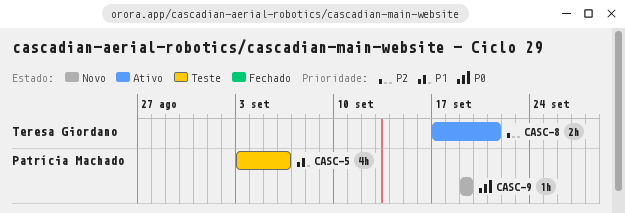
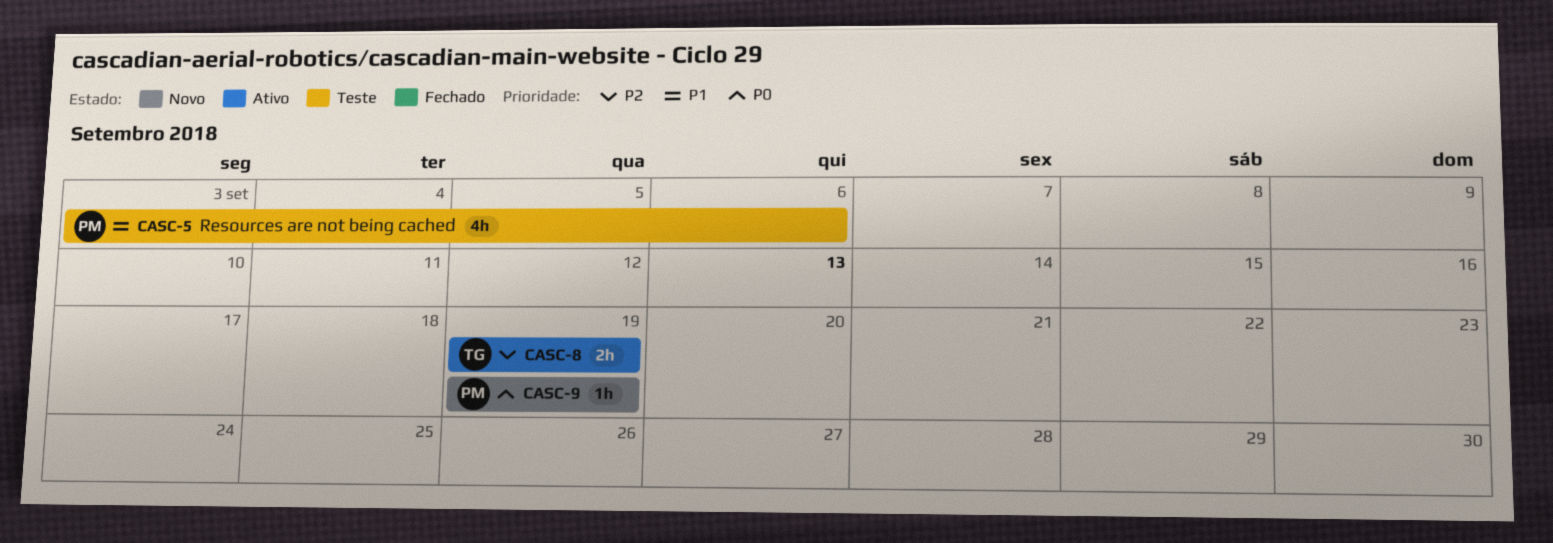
CASC-8, start: Sep 17 -> Sep 19
CASC-8, due: Sep 21 -> Sep 19

